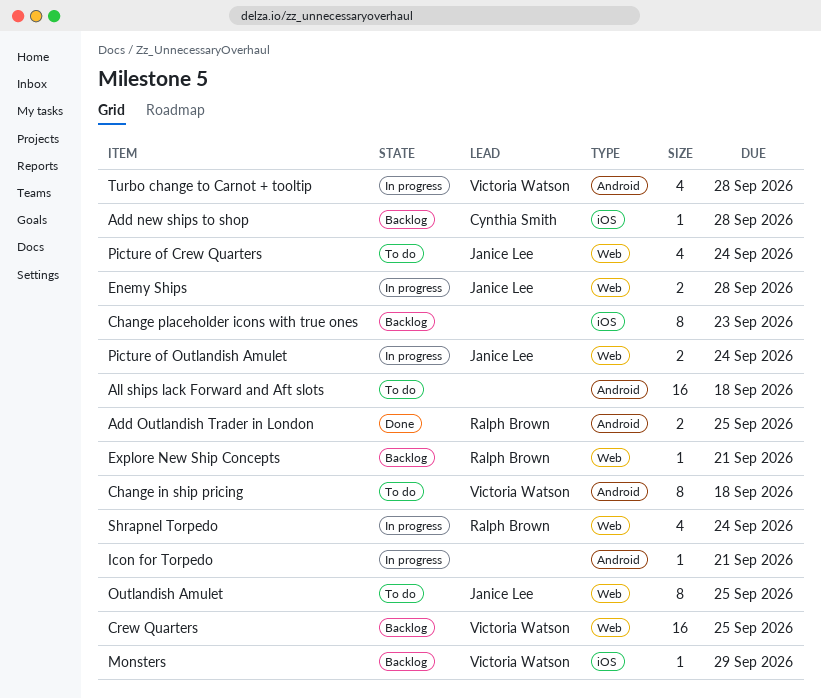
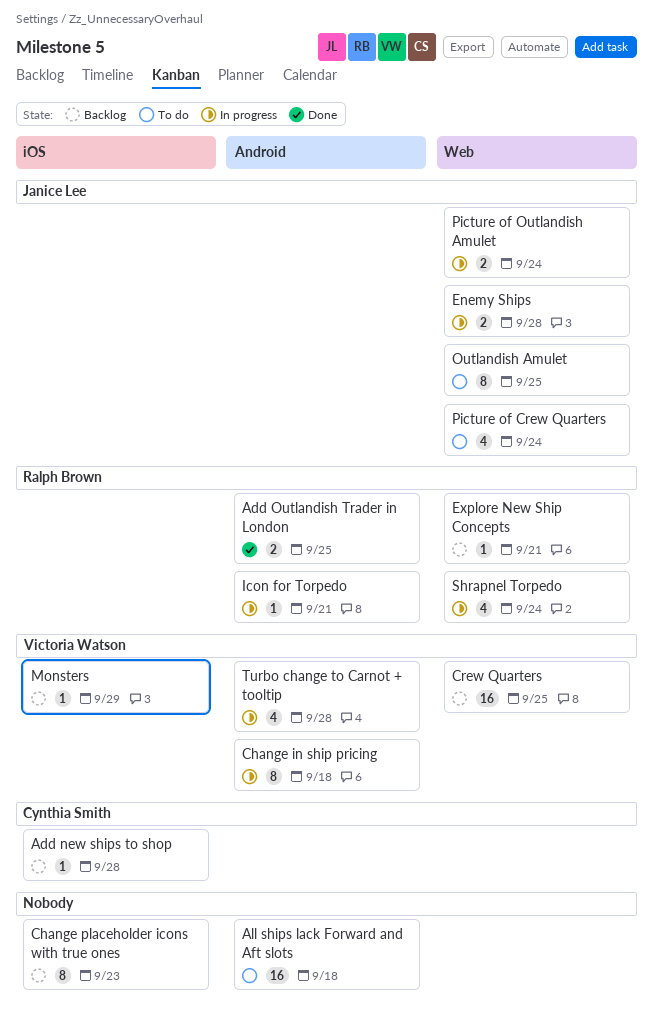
Change in ship pricing, status: To do -> In progress
Icon for Torpedo, owner: none -> Ralph Brown

